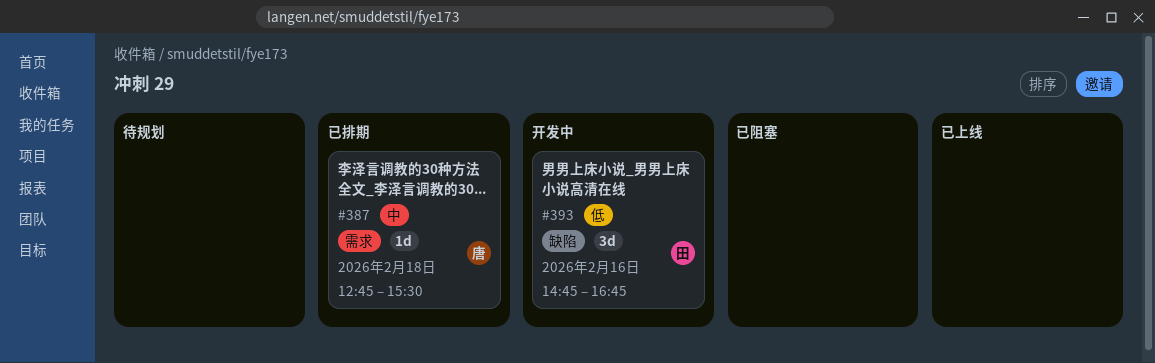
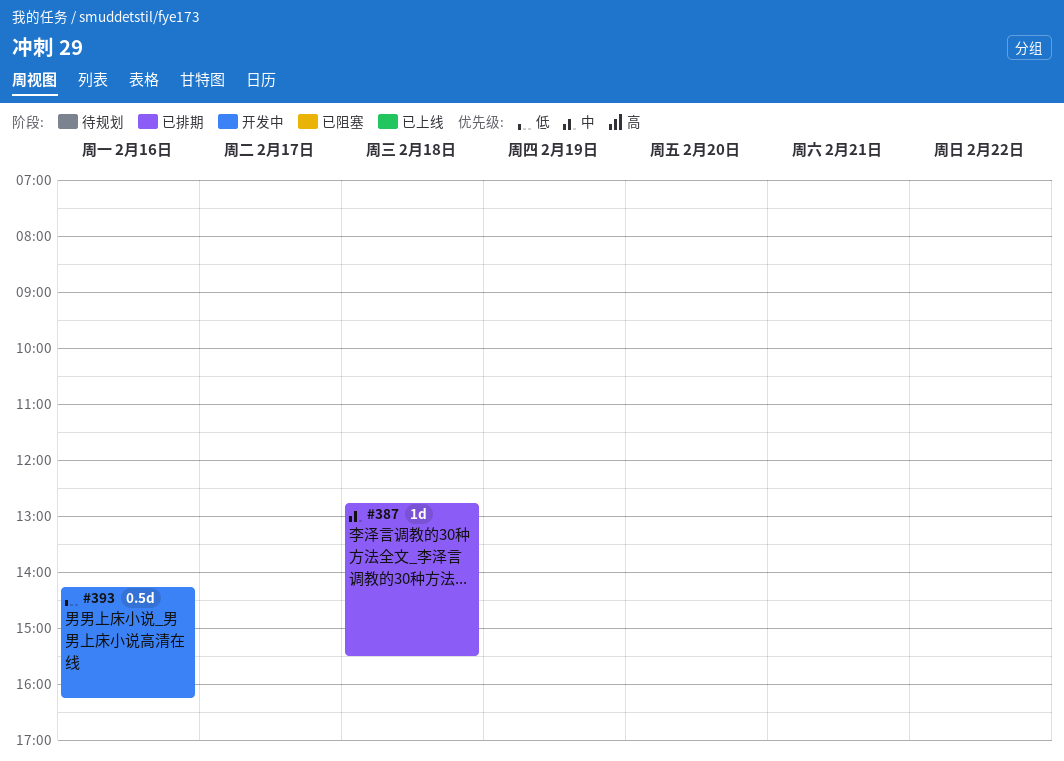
#393, estimate: 3d -> 0.5d
#393, begins: 14:45 -> 14:15
#393, ends: 16:45 -> 16:15

